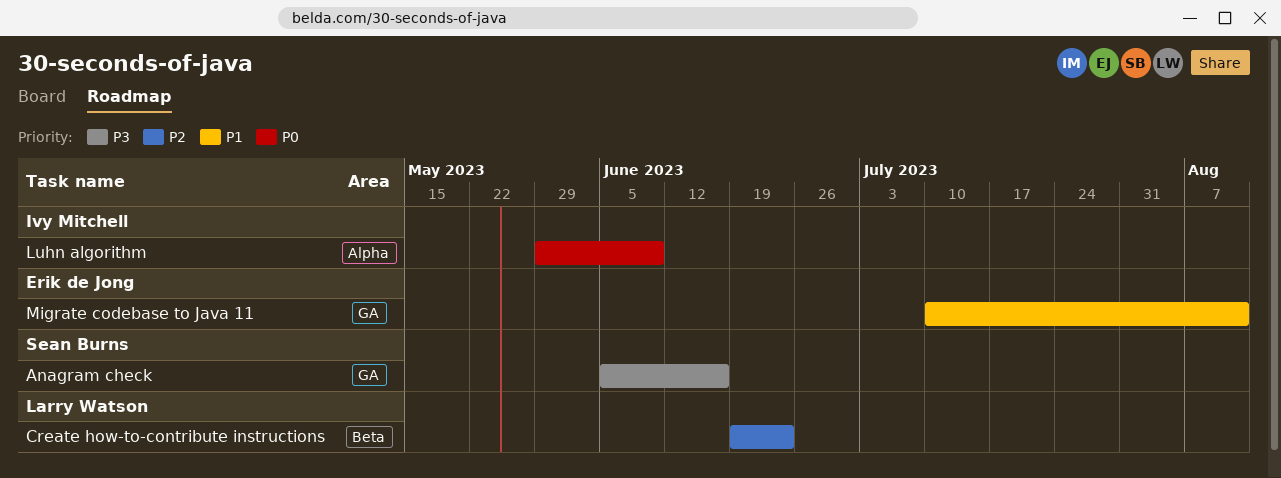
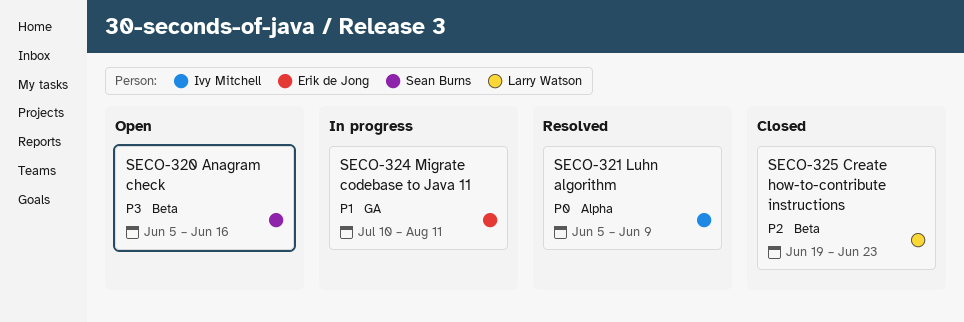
Anagram check, label: GA -> Beta
Luhn algorithm, start: May 29 -> Jun 5

